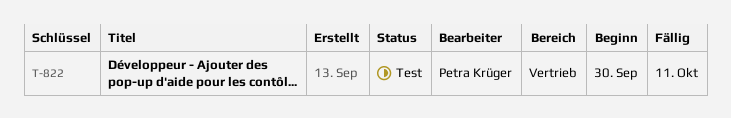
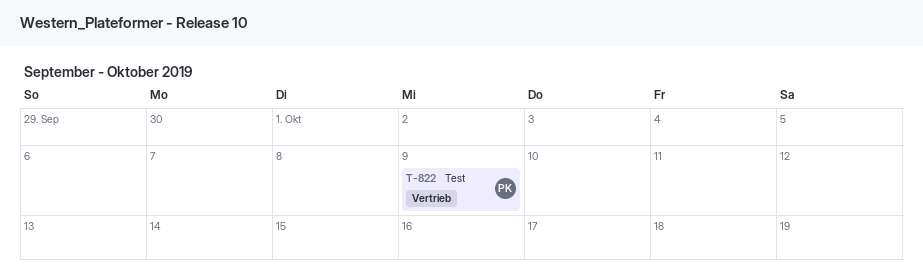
T-822, due: Oct 11 -> Oct 9

